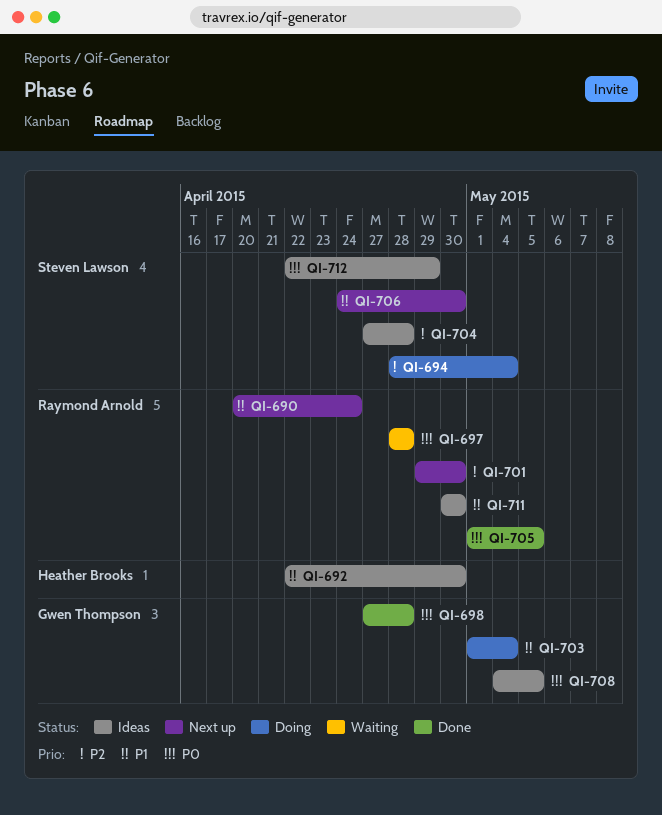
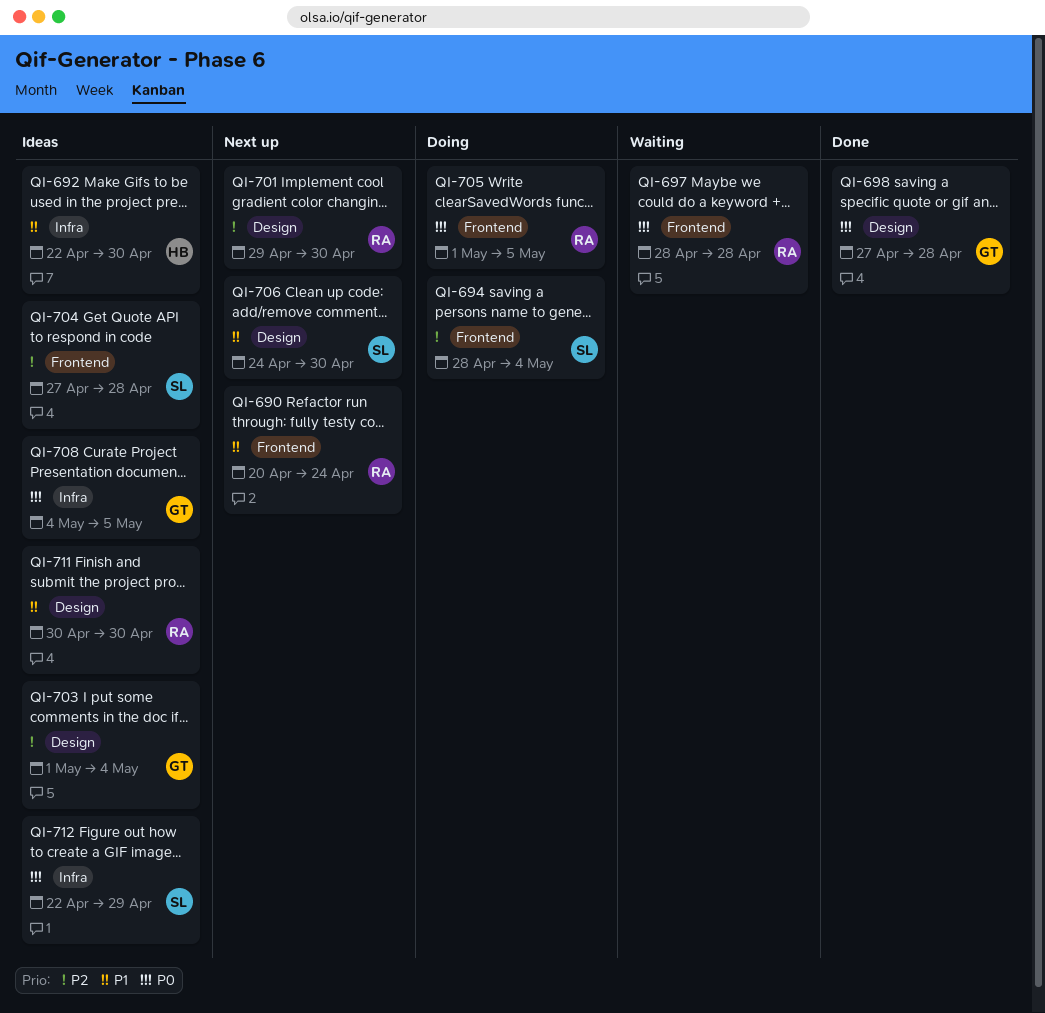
QI-703, status: Doing -> Ideas
QI-703, priority: P1 -> P2
QI-705, status: Done -> Doing

